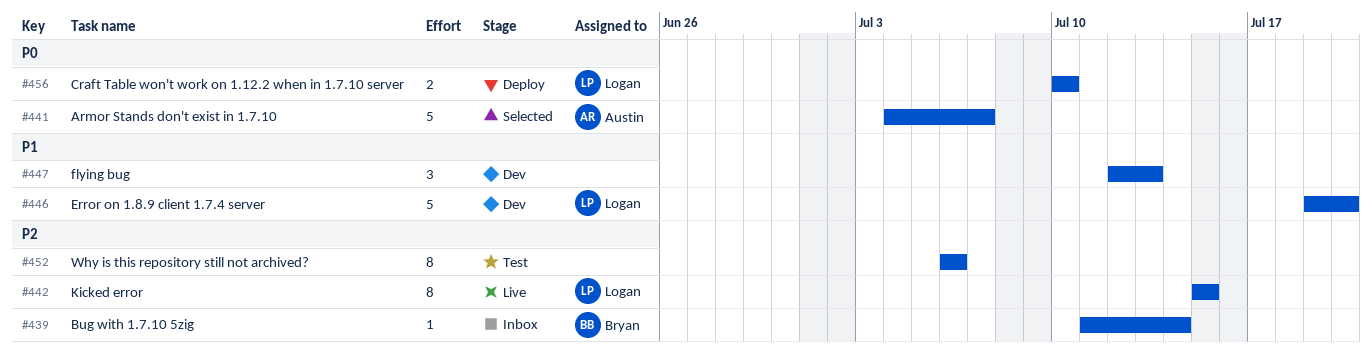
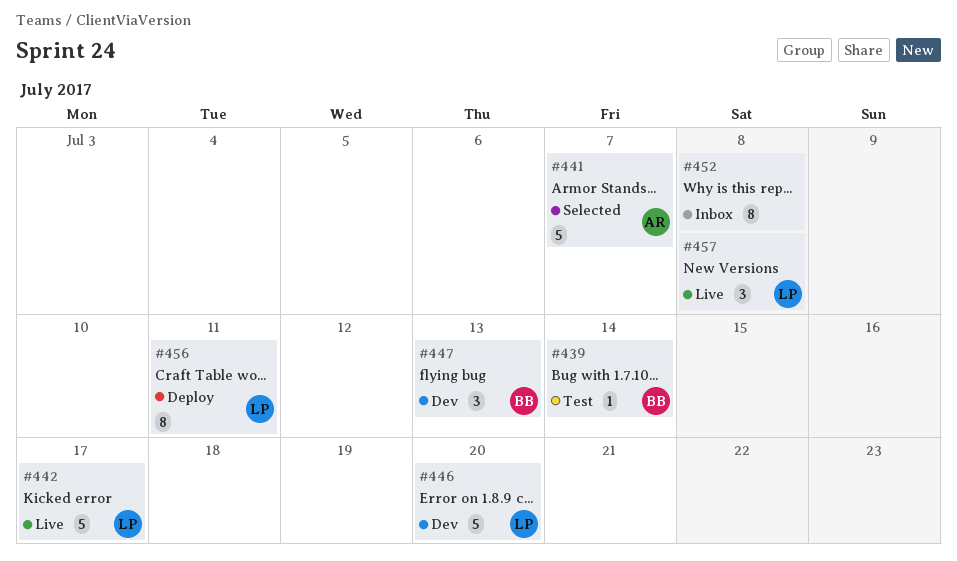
#439, status: Inbox -> Test
#442, estimate: 8 -> 5
#442, due: Jul 15 -> Jul 17
#447, owner: none -> Bryan
#452, status: Test -> Inbox
#452, due: Jul 6 -> Jul 8
#456, estimate: 2 -> 8
#456, due: Jul 10 -> Jul 11
#457: none -> present

